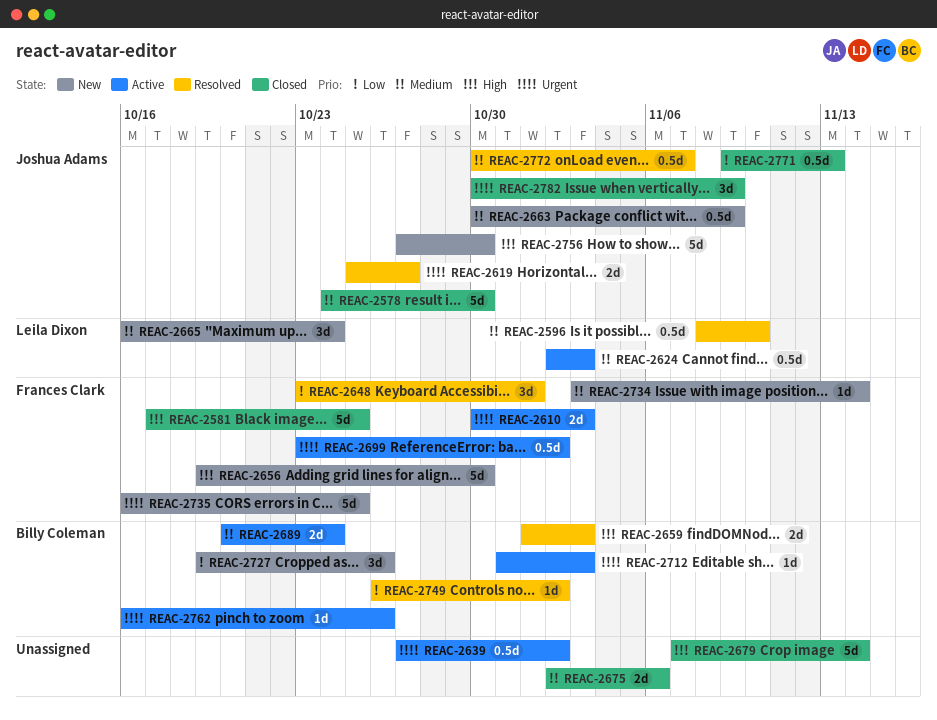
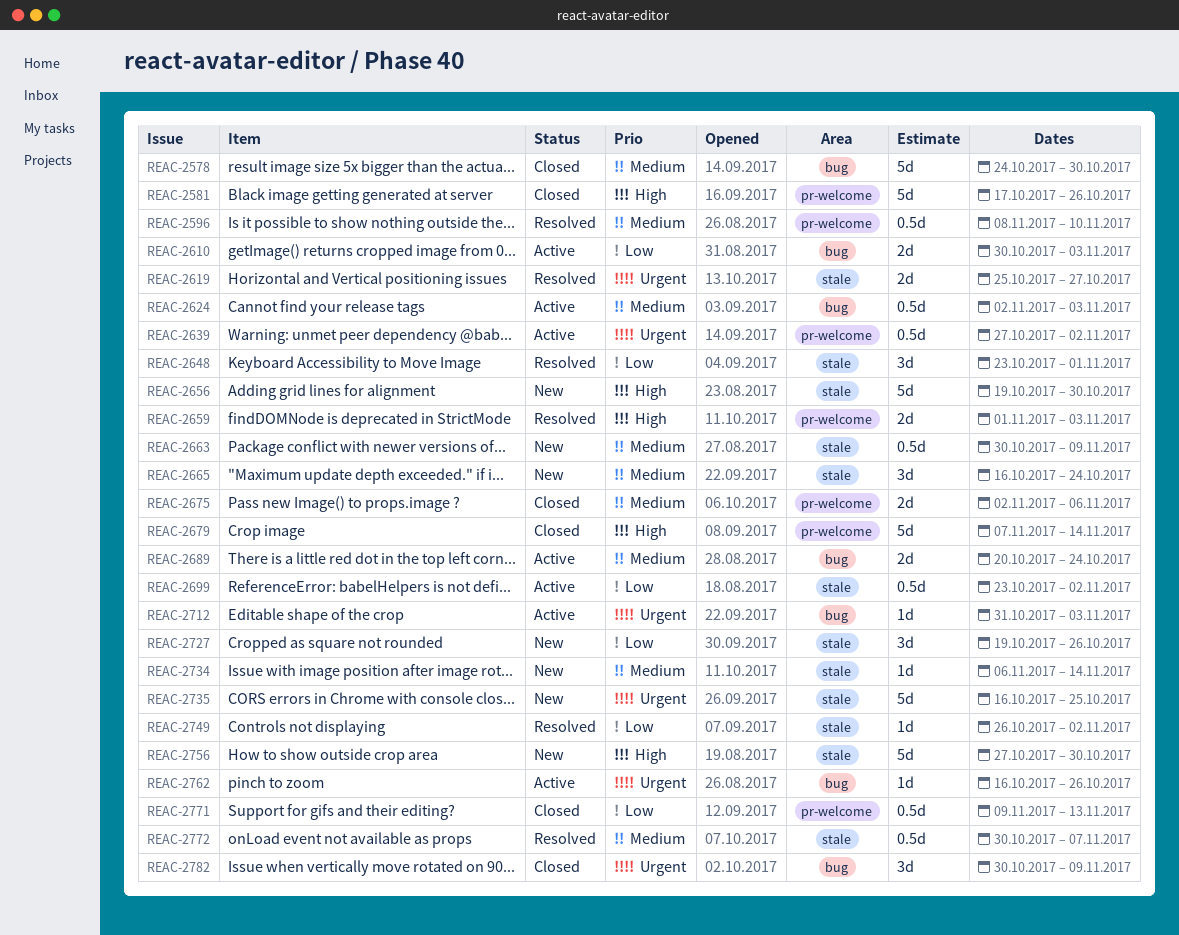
REAC-2581, due: Oct 25 -> Oct 26
REAC-2610, priority: Urgent -> Low
REAC-2699, priority: Urgent -> Low
REAC-2734, start: Nov 3 -> Nov 6

